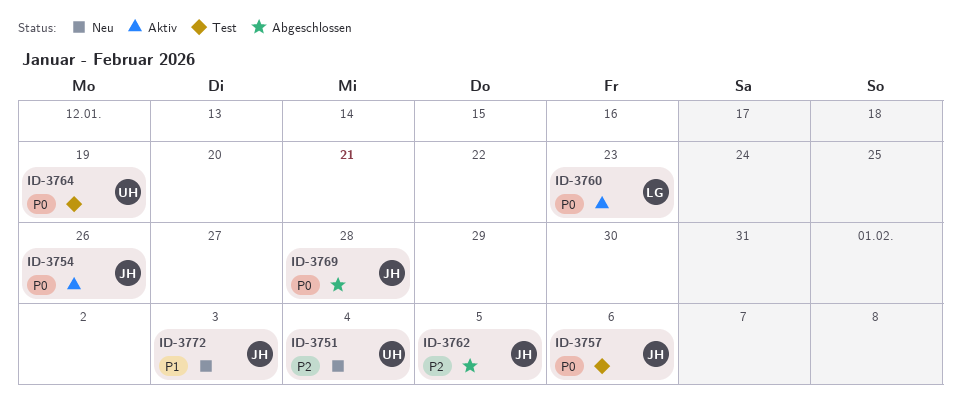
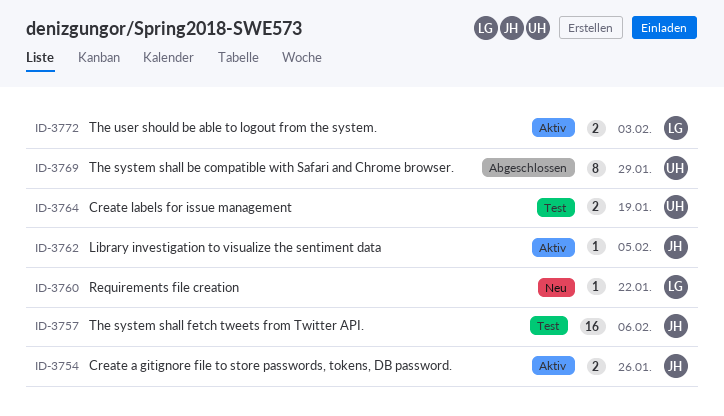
ID-3751: present -> none
ID-3760, status: Aktiv -> Neu
ID-3760, due: Jan 23 -> Jan 22
ID-3762, status: Abgeschlossen -> Aktiv
ID-3769, owner: JH -> UH
ID-3769, due: Jan 28 -> Jan 29
ID-3772, status: Neu -> Aktiv
ID-3772, owner: JH -> LG

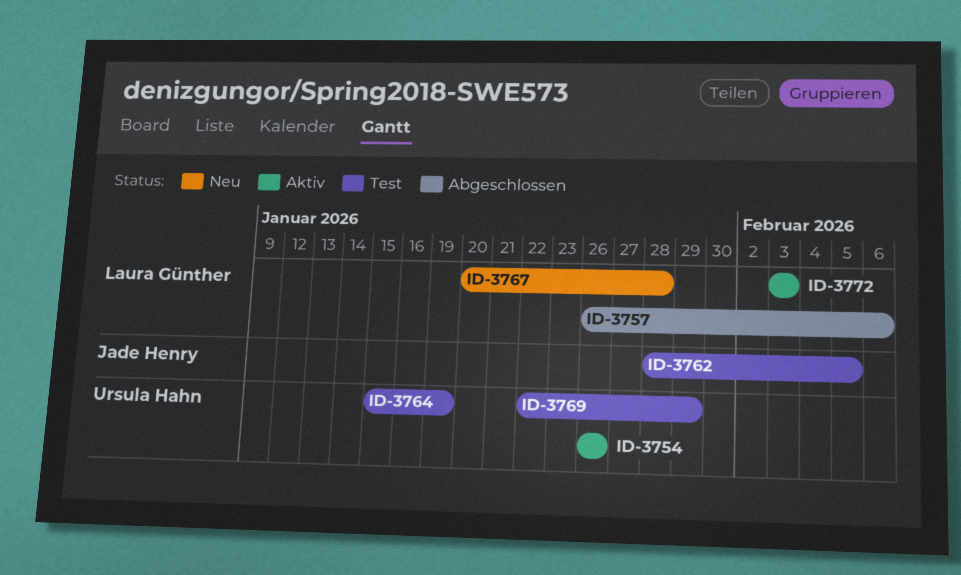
ID-3754, owner: Jade Henry -> Ursula Hahn
ID-3757, status: Test -> Abgeschlossen
ID-3757, owner: Jade Henry -> Laura Günther
ID-3760: present -> none
ID-3762, status: Aktiv -> Test
ID-3767: none -> present
ID-3769, status: Abgeschlossen -> Test

